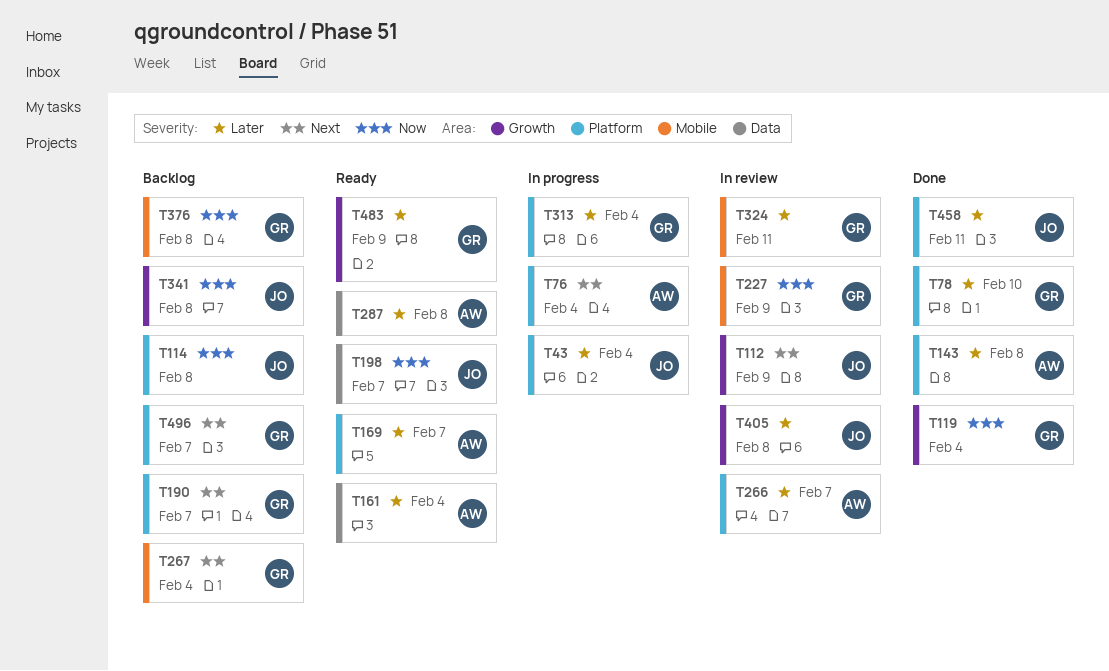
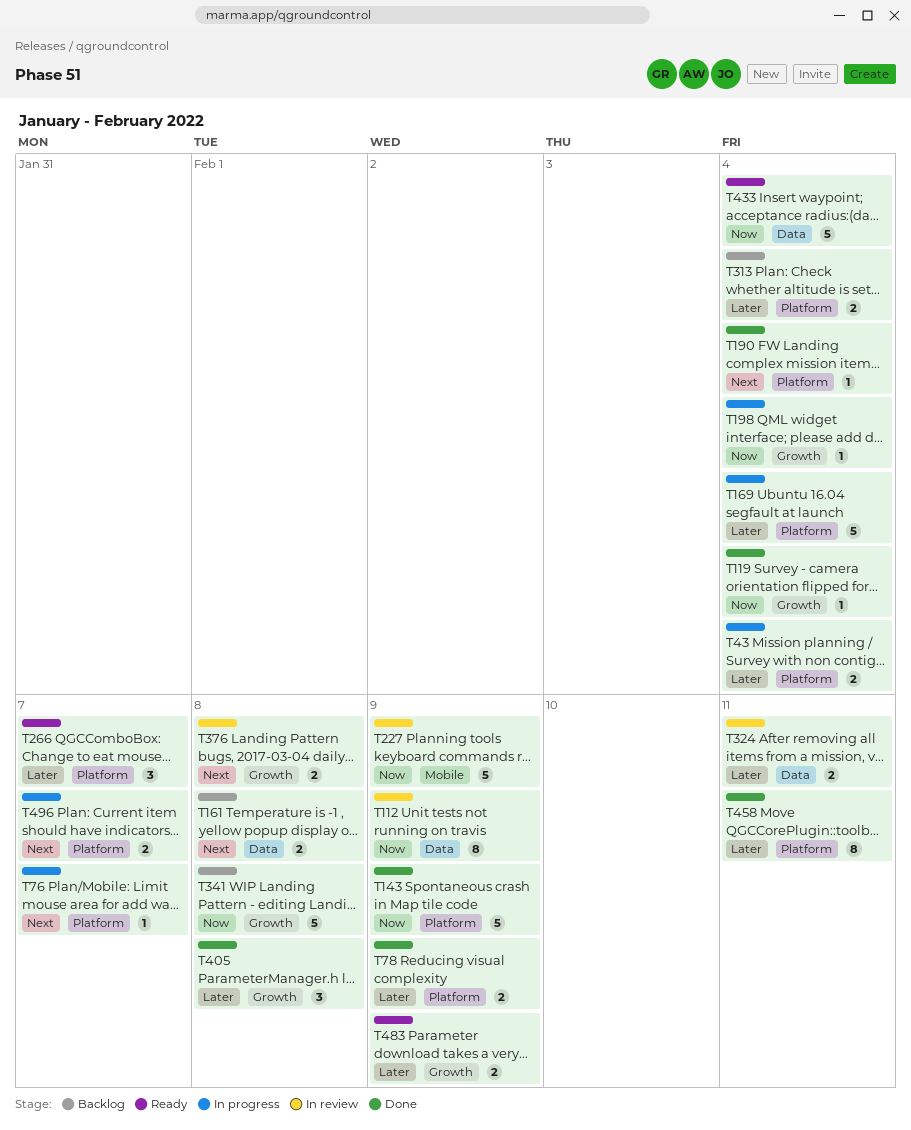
T76, due: Feb 4 -> Feb 7
T78, due: Feb 10 -> Feb 9
T112, priority: Next -> Now
T112, label: Growth -> Data
T114: present -> none
T143, priority: Later -> Now
T143, due: Feb 8 -> Feb 9
T161, status: Ready -> Backlog
T161, priority: Later -> Next
T161, due: Feb 4 -> Feb 8
T169, status: Ready -> In progress
T169, due: Feb 7 -> Feb 4
T190, status: Backlog -> Done
T190, due: Feb 7 -> Feb 4
T198, status: Ready -> In progress
T198, label: Data -> Growth
T198, due: Feb 7 -> Feb 4
T266, status: In review -> Ready
T267: present -> none
T287: present -> none
T313, status: In progress -> Backlog
T324, label: Mobile -> Data
T376, status: Backlog -> In review
T376, priority: Now -> Next
T376, label: Mobile -> Growth
T405, status: In review -> Done
T433: none -> present
T496, status: Backlog -> In progress

